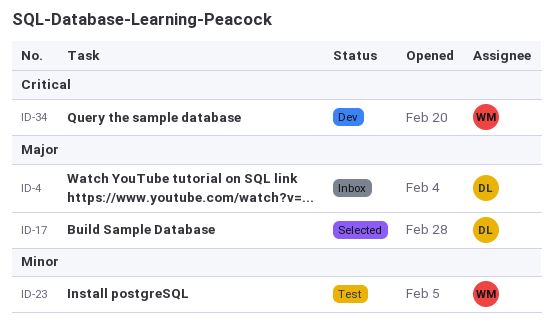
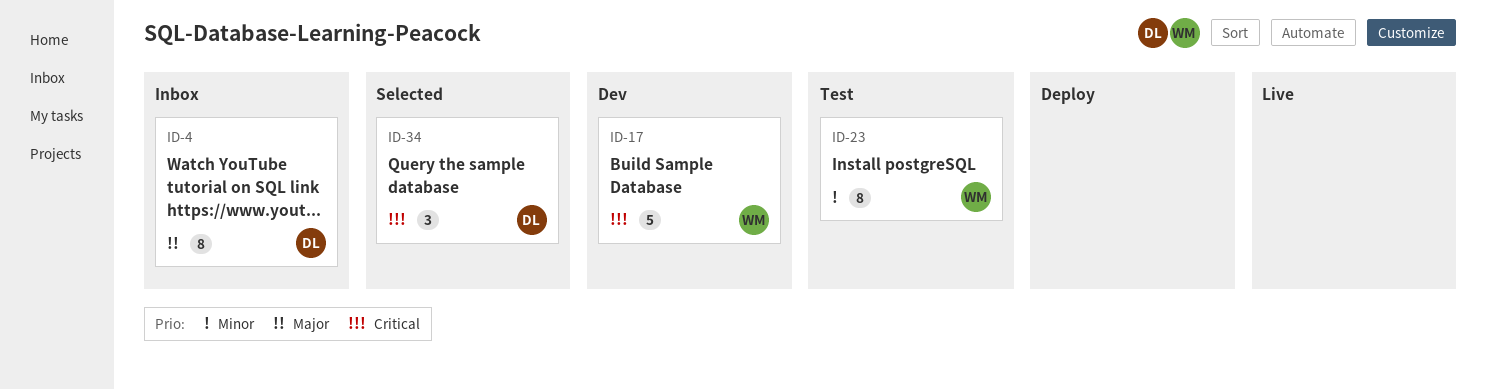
ID-17, status: Selected -> Dev
ID-17, owner: DL -> WM
ID-17, priority: Major -> Critical
ID-34, status: Dev -> Selected
ID-34, owner: WM -> DL

